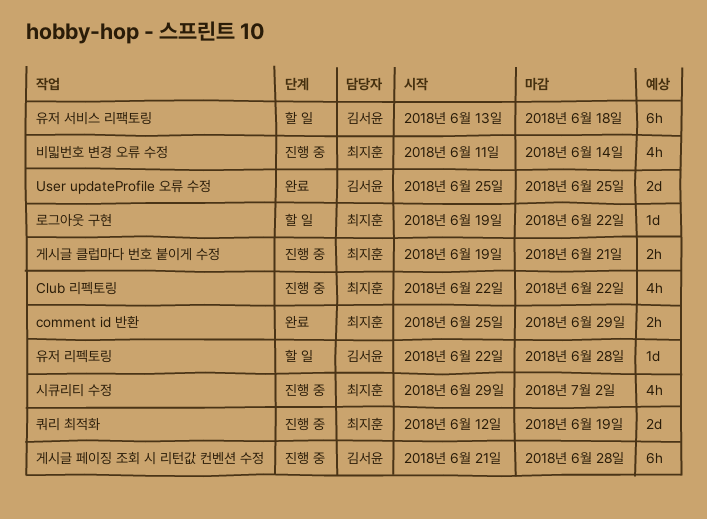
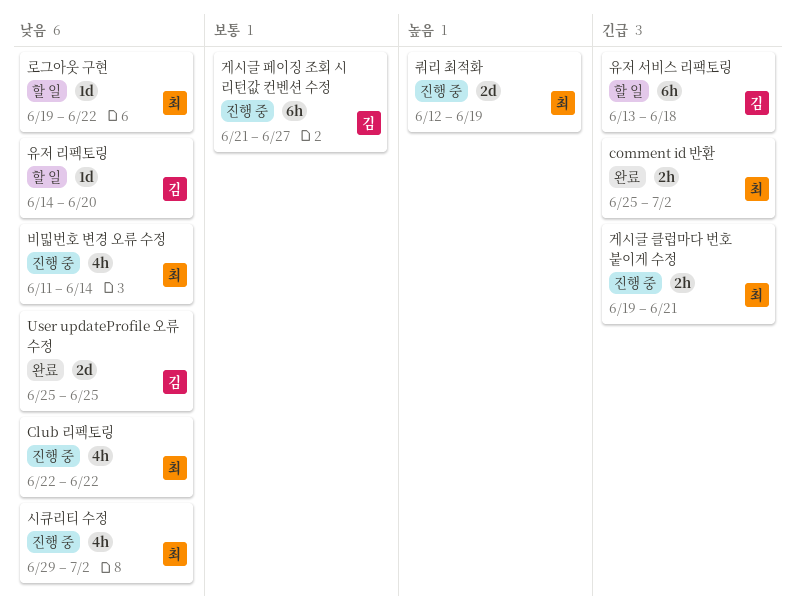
comment id 반환, due: Jun 29 -> Jul 2
게시글 페이징 조회 시 리턴값 컨벤션 수정, due: Jun 28 -> Jun 27
유저 리펙토링, start: Jun 22 -> Jun 14
유저 리펙토링, due: Jun 28 -> Jun 20

